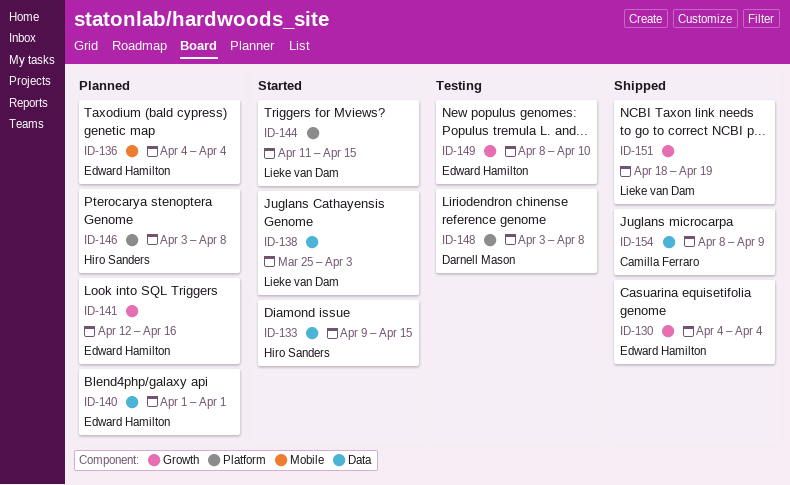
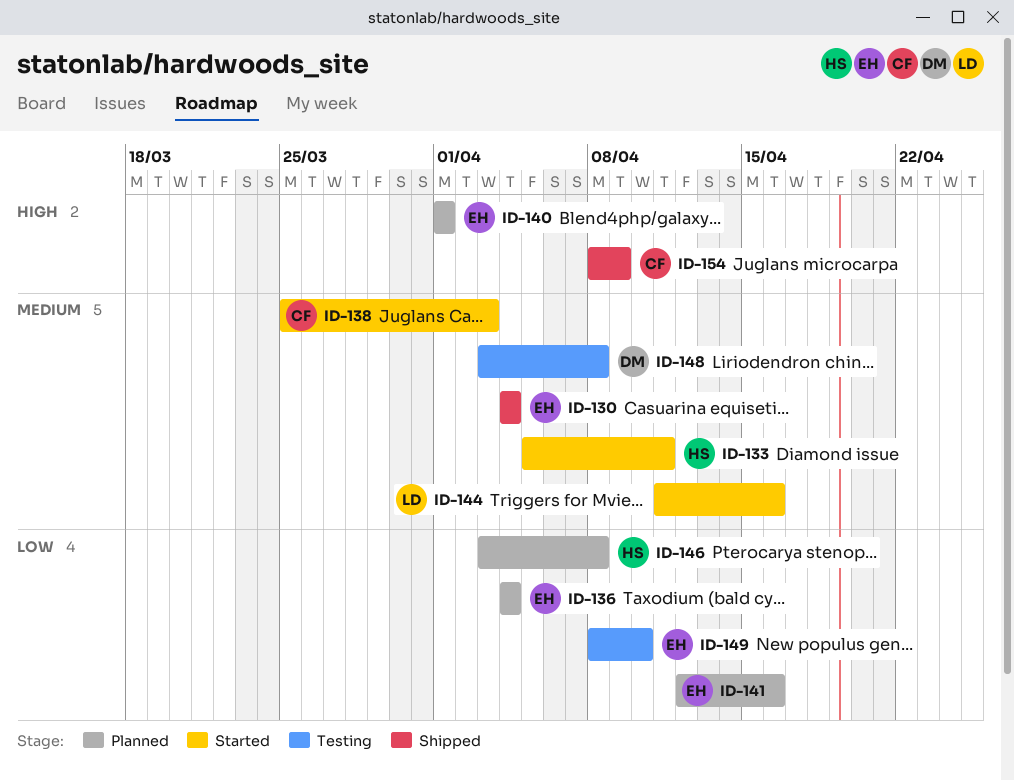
ID-133, start: Apr 9 -> Apr 5
ID-133, due: Apr 15 -> Apr 11
ID-138, owner: Lieke van Dam -> Camilla Ferraro
ID-144, due: Apr 15 -> Apr 16
ID-151: present -> none

